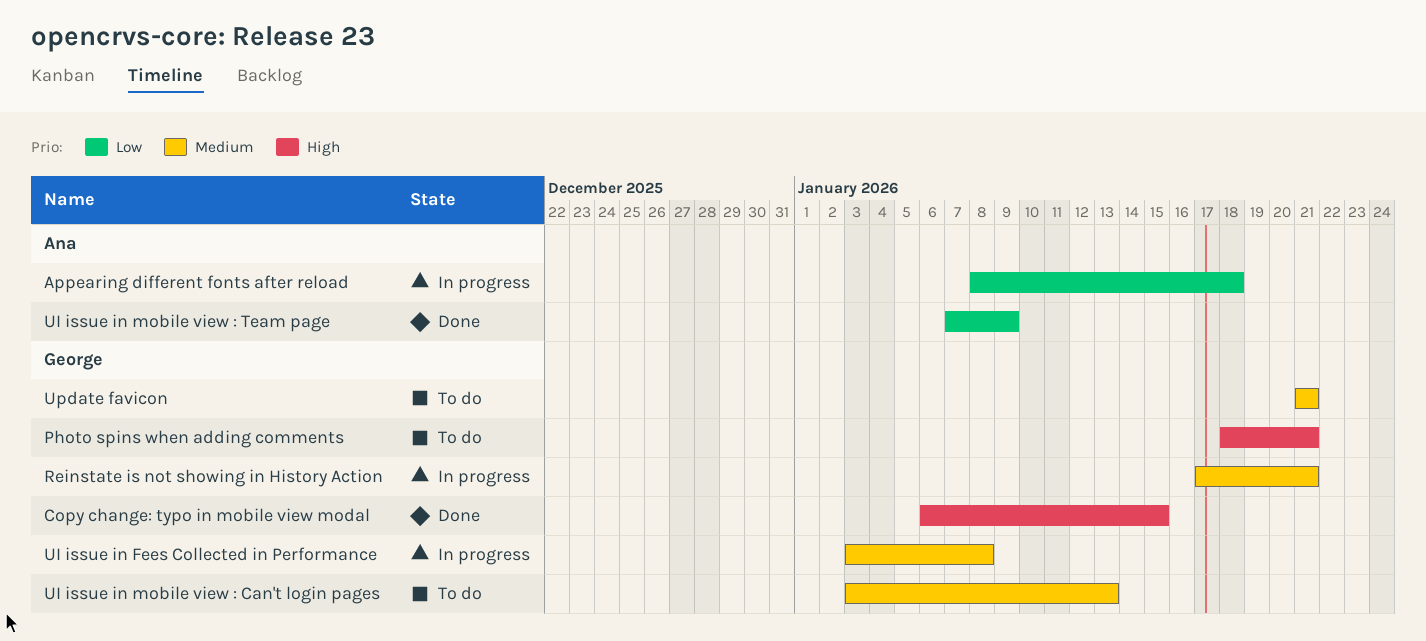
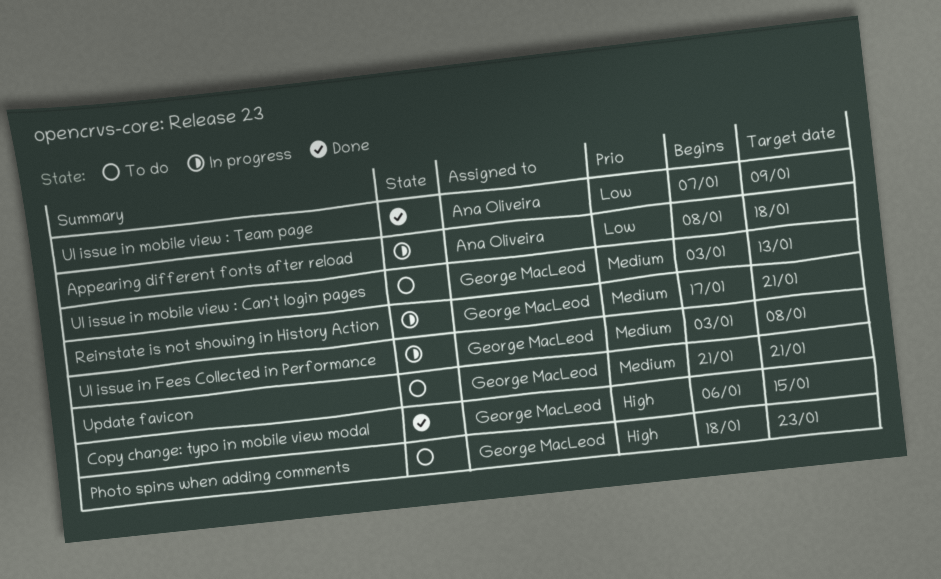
Photo spins when adding comments, due: Jan 21 -> Jan 23

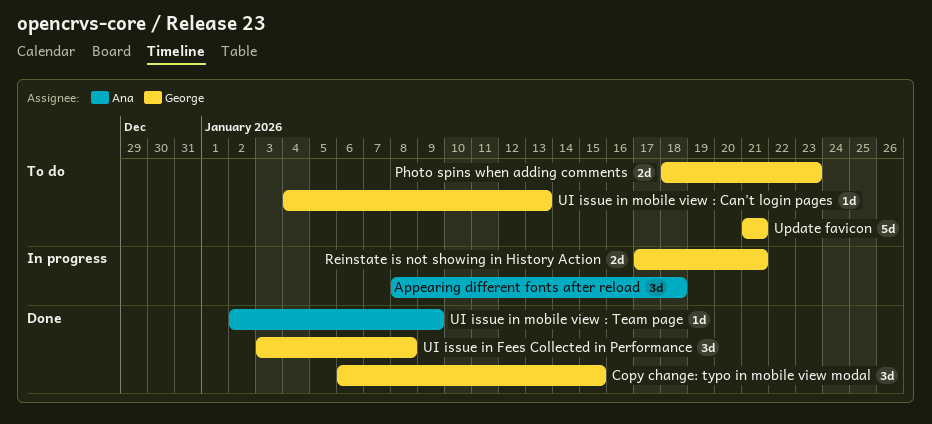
UI issue in Fees Collected in Performance, status: In progress -> Done
UI issue in mobile view : Can't login pages, start: Jan 3 -> Jan 4
UI issue in mobile view : Team page, start: Jan 7 -> Jan 2

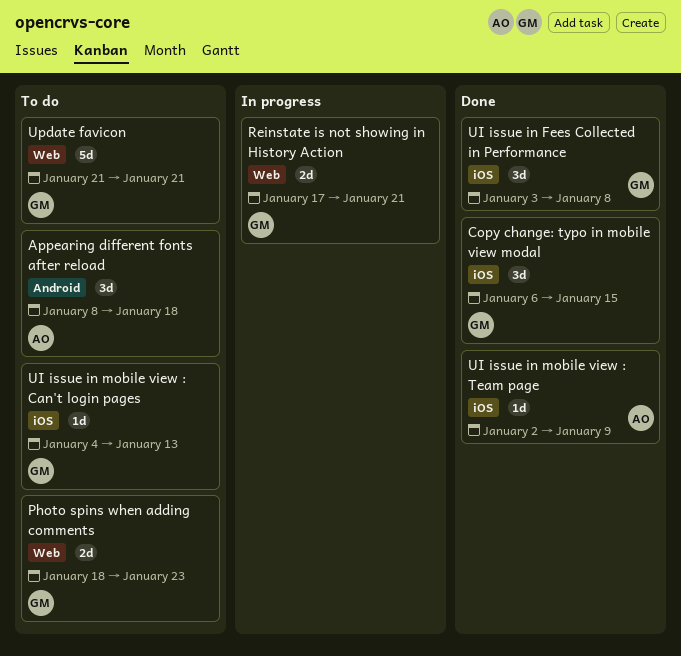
Appearing different fonts after reload, status: In progress -> To do

